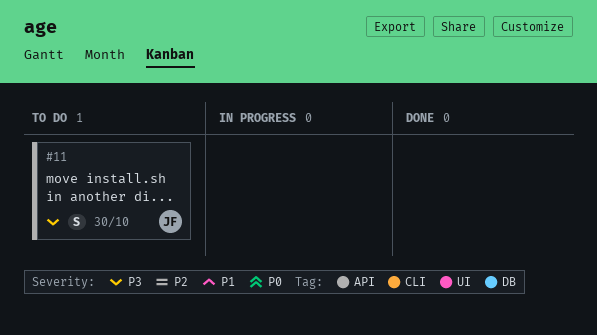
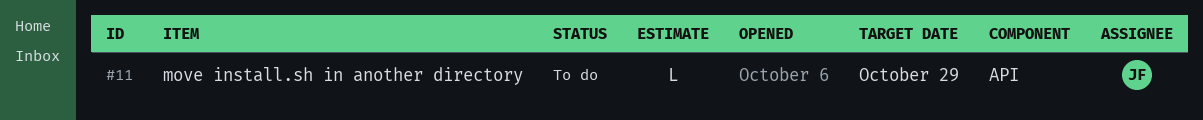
#11, estimate: S -> L
#11, due: Oct 30 -> Oct 29

